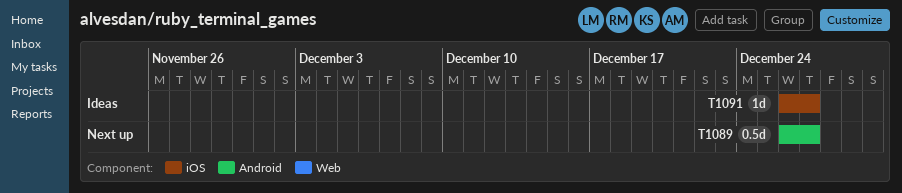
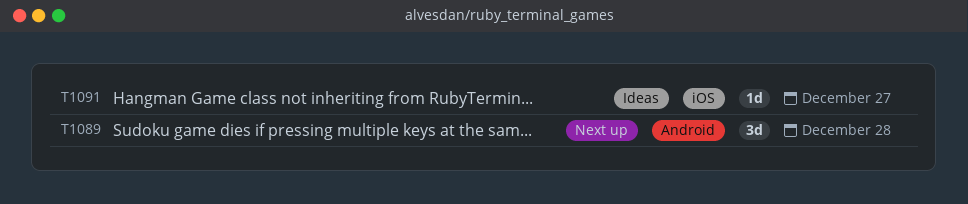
T1089, estimate: 0.5d -> 3d
T1089, due: Dec 27 -> Dec 28

